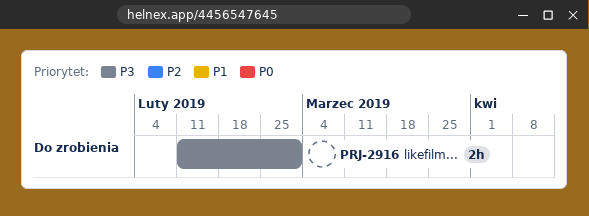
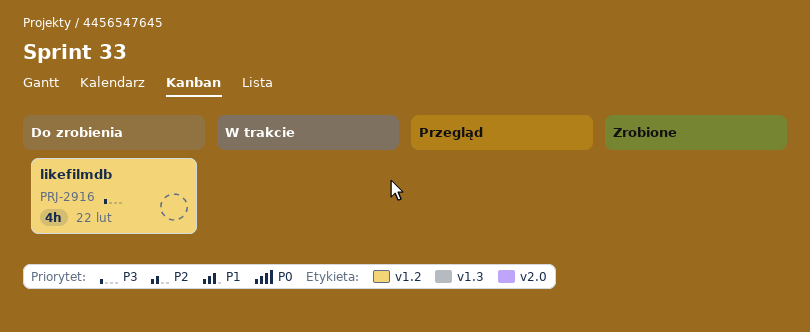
PRJ-2916, estimate: 2h -> 4h
PRJ-2916, due: Mar 1 -> Feb 22

